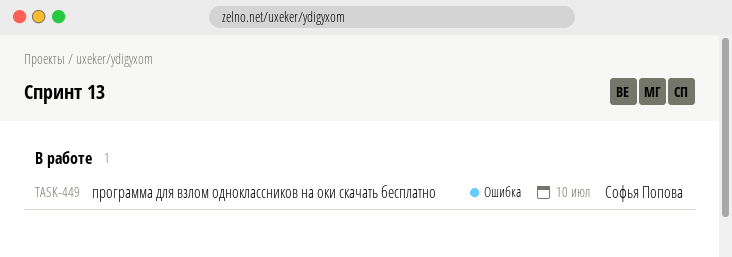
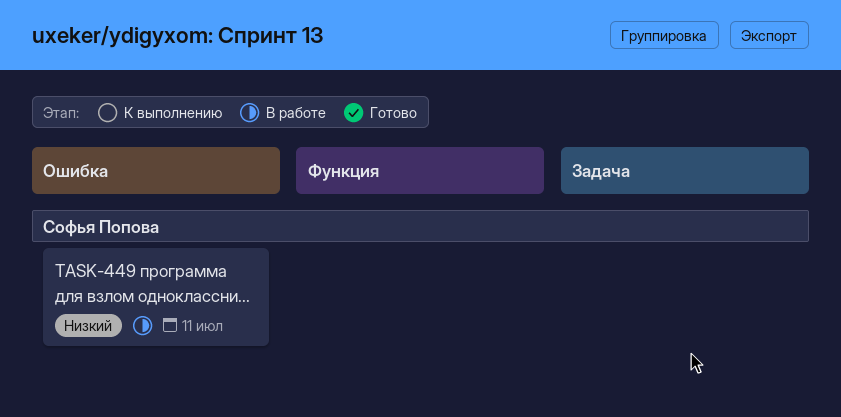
TASK-449, due: Jul 10 -> Jul 11

